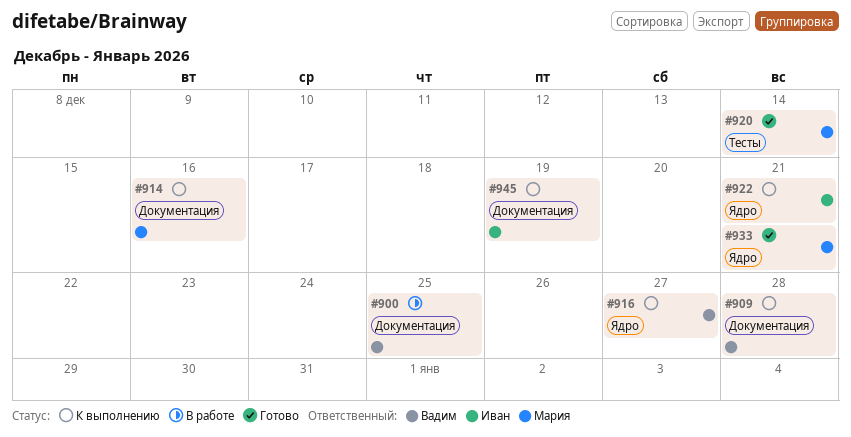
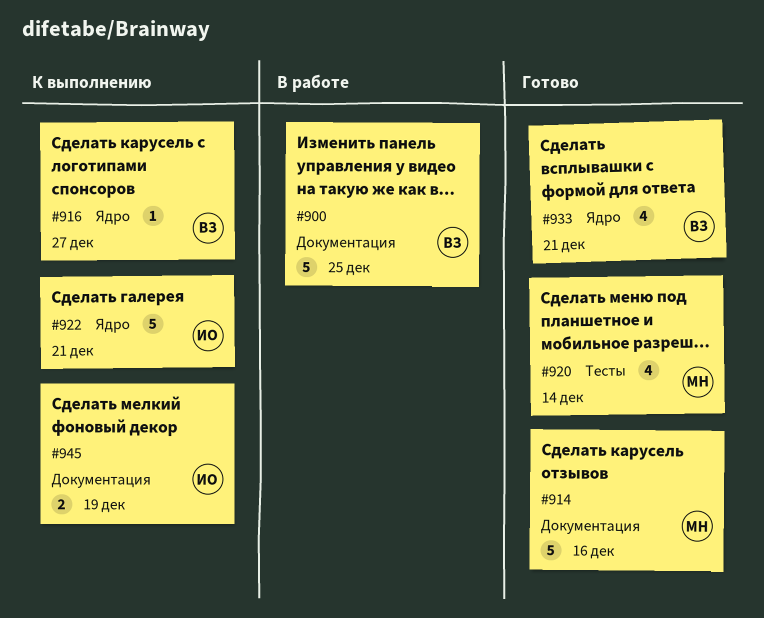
#909: present -> none
#914, status: К выполнению -> Готово
#933, owner: Мария -> Вадим

